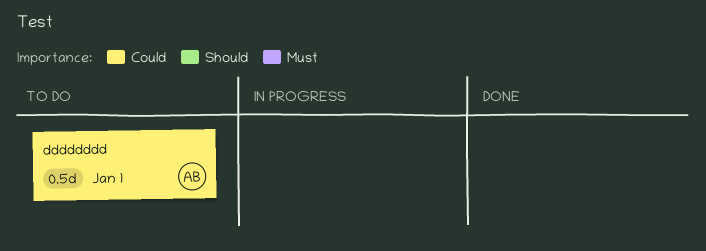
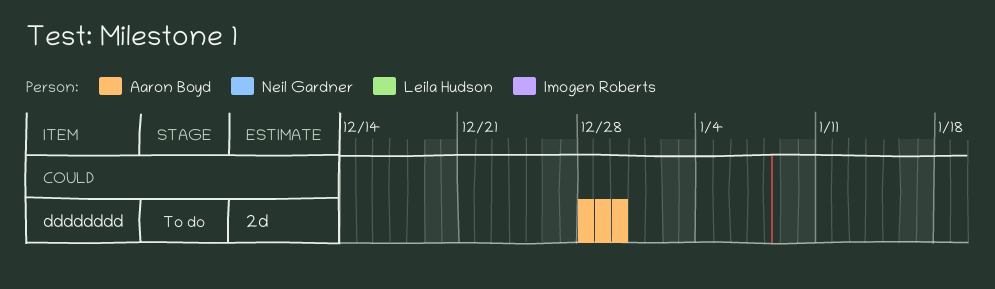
dddddddd, estimate: 0.5d -> 2d
dddddddd, due: Jan 1 -> Dec 30

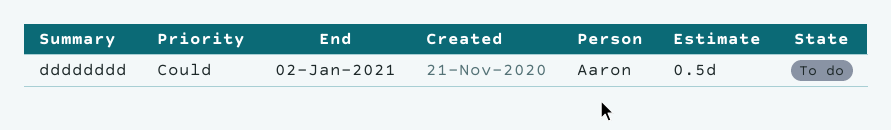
dddddddd, estimate: 2d -> 0.5d
dddddddd, due: Dec 30 -> Jan 2

